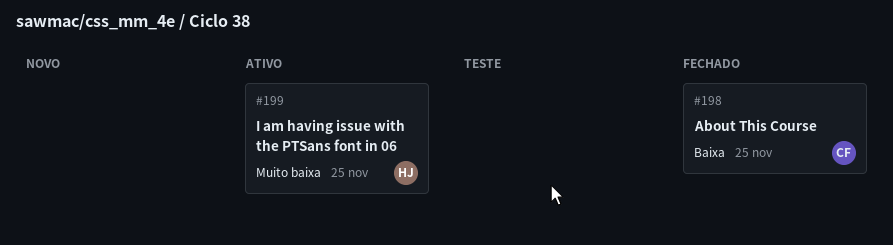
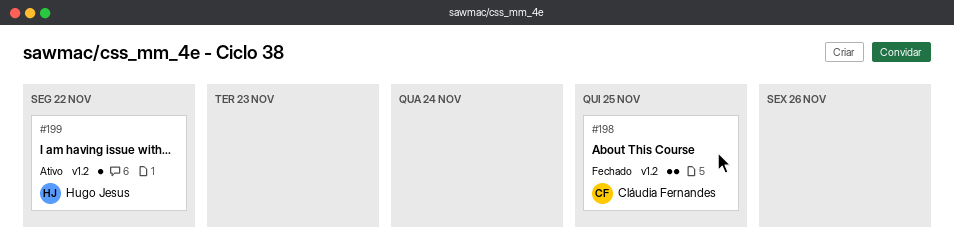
#199, due: Nov 25 -> Nov 22

